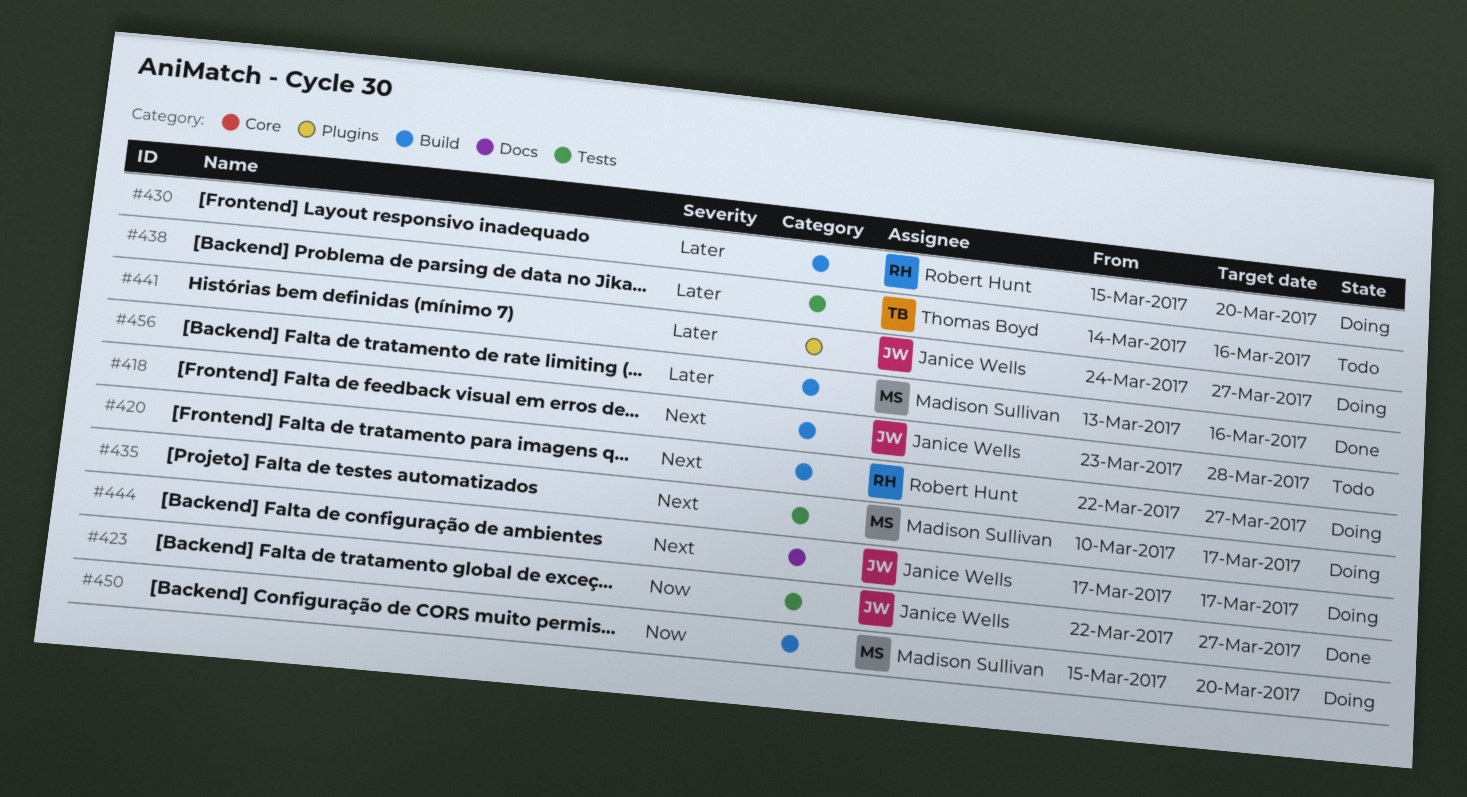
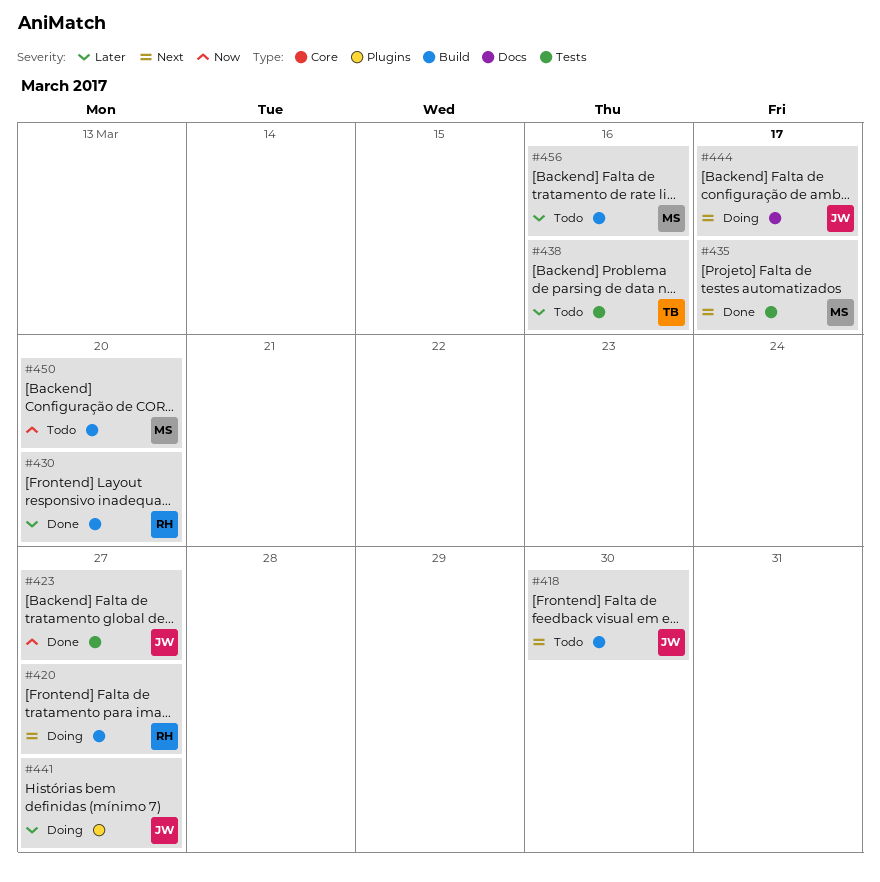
#418, due: Mar 28 -> Mar 30
#430, status: Doing -> Done
#435, status: Doing -> Done
#450, status: Doing -> Todo
#456, status: Done -> Todo

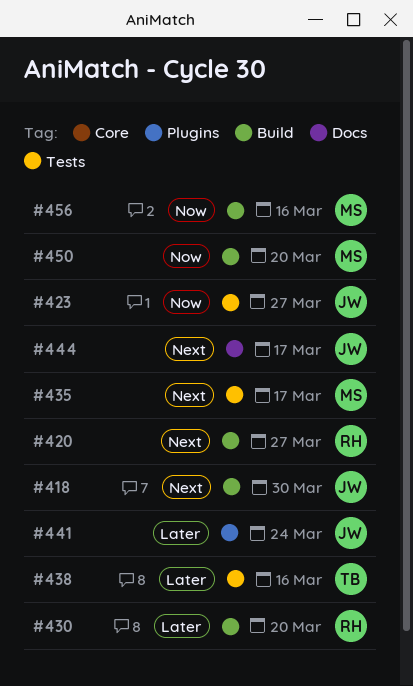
#441, due: Mar 27 -> Mar 24
#456, priority: Later -> Now

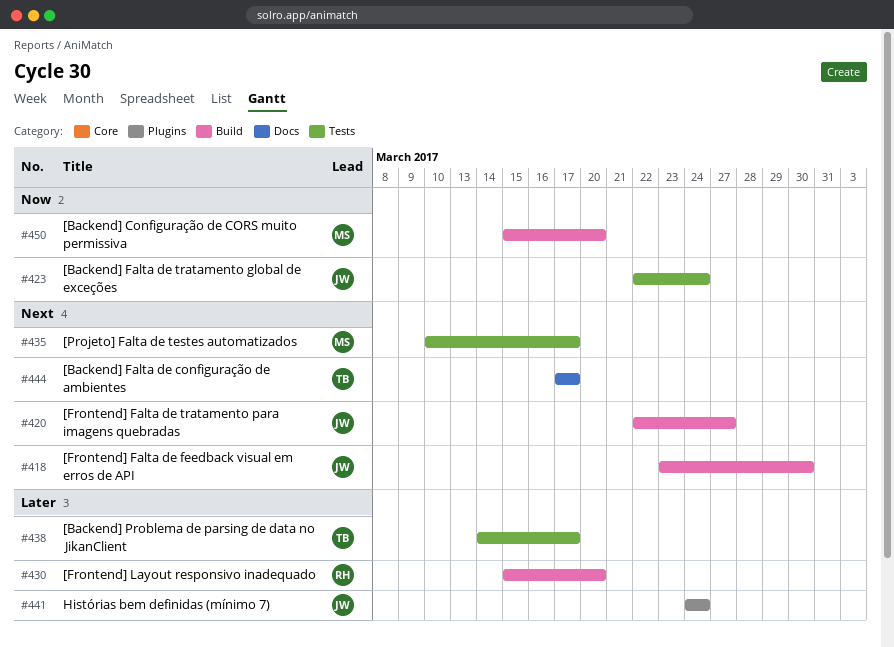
#420, owner: RH -> JW
#423, due: Mar 27 -> Mar 24
#438, due: Mar 16 -> Mar 17
#444, owner: JW -> TB
#456: present -> none

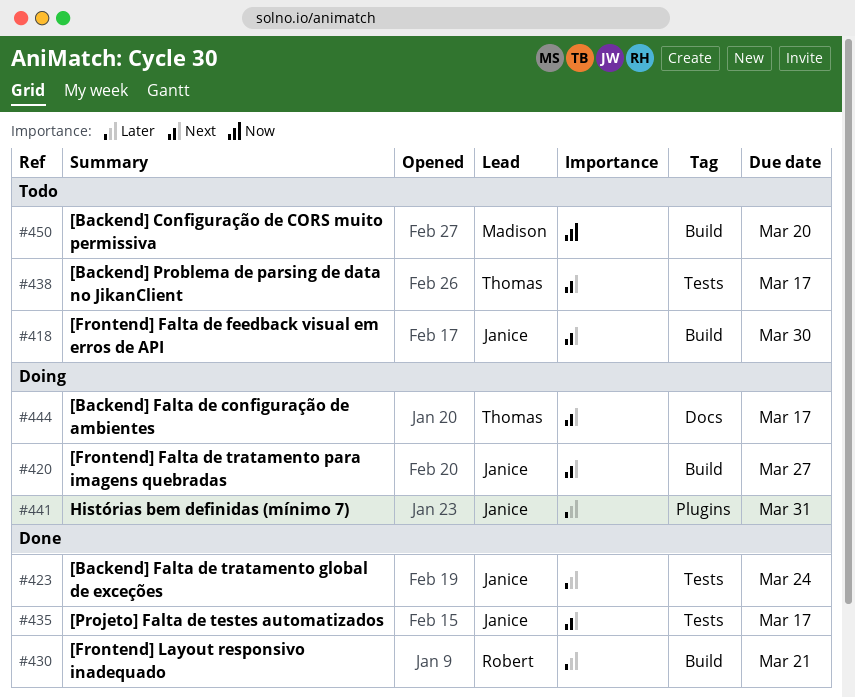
#423, priority: Now -> Later
#430, due: Mar 20 -> Mar 21
#435, owner: Madison -> Janice
#438, priority: Later -> Next
#441, due: Mar 24 -> Mar 31

